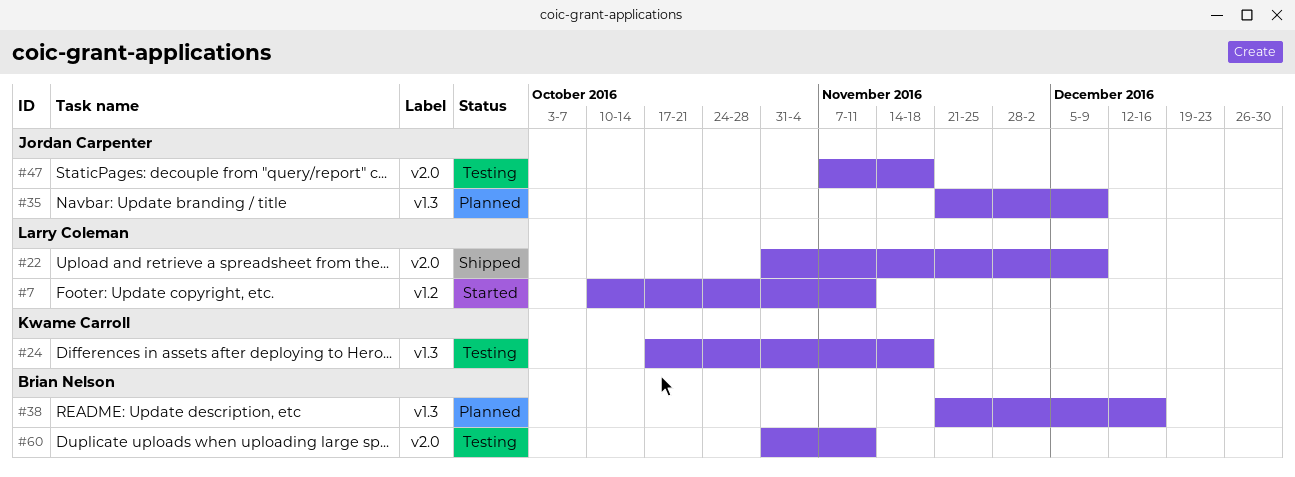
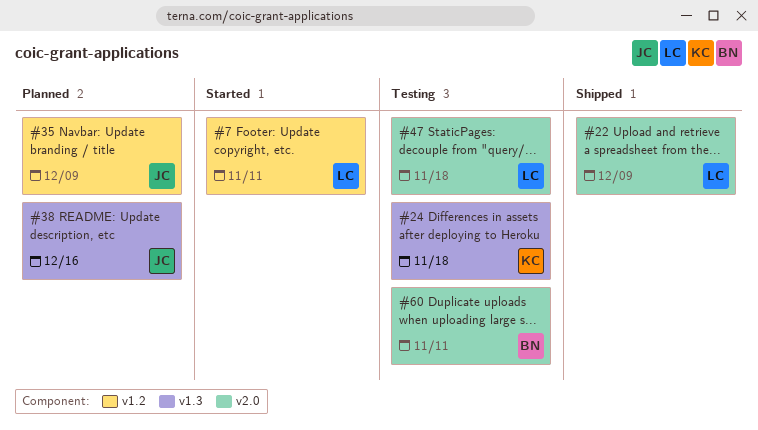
#35, label: v1.3 -> v1.2
#38, owner: Brian Nelson -> Jordan Carpenter
#47, owner: Jordan Carpenter -> Larry Coleman

